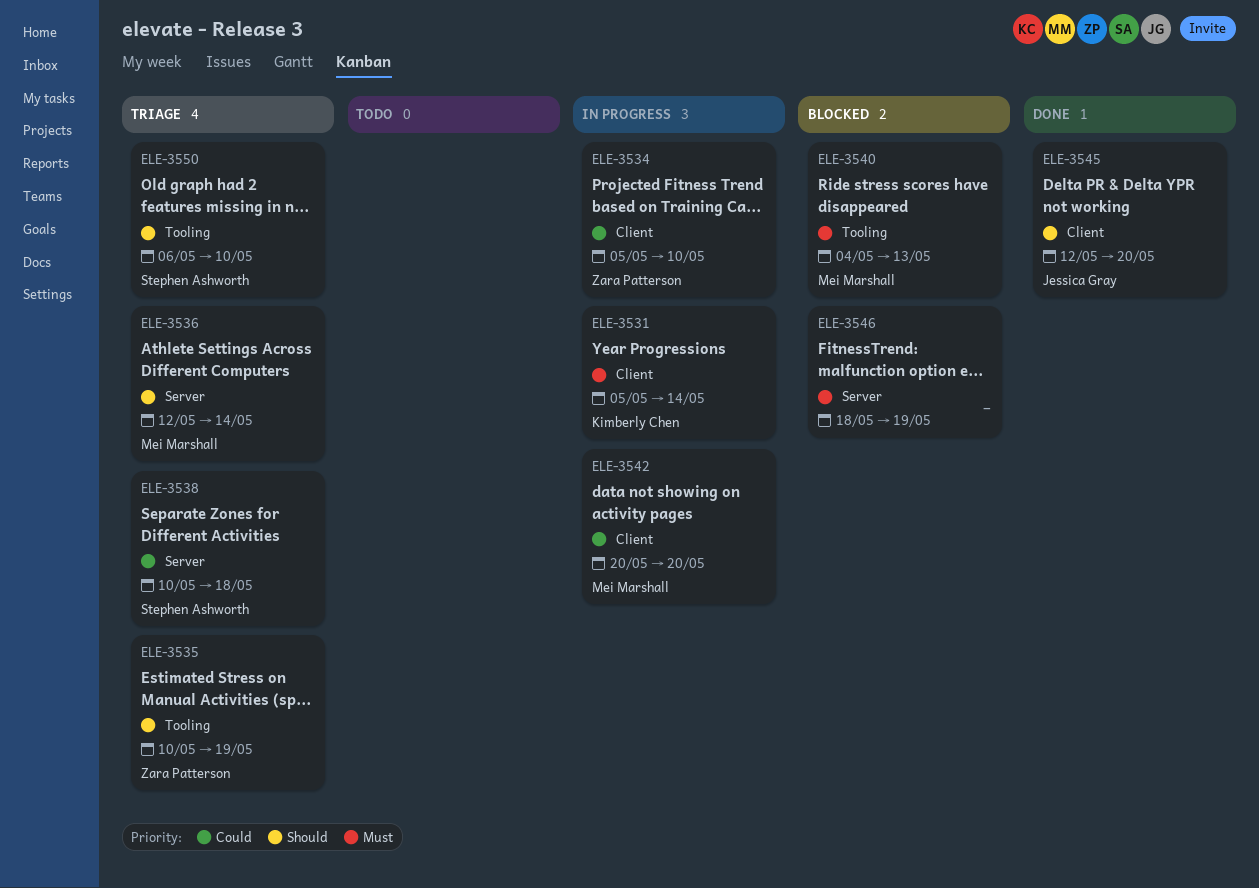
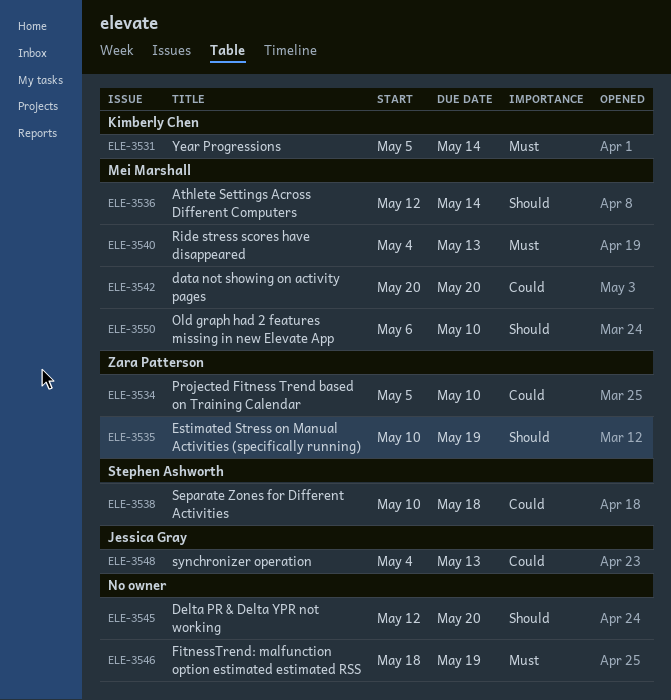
ELE-3545, owner: Jessica Gray -> none
ELE-3548: none -> present
ELE-3550, owner: Stephen Ashworth -> Mei Marshall

